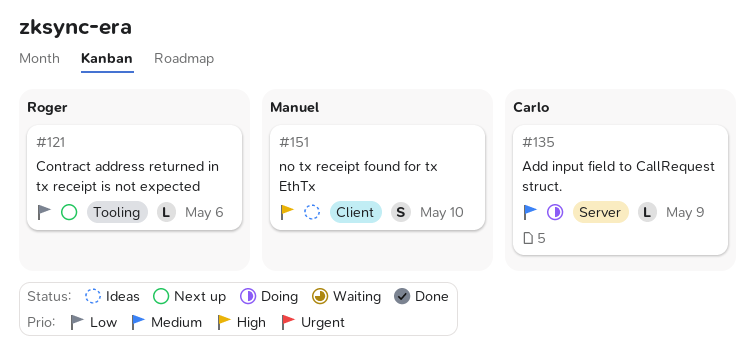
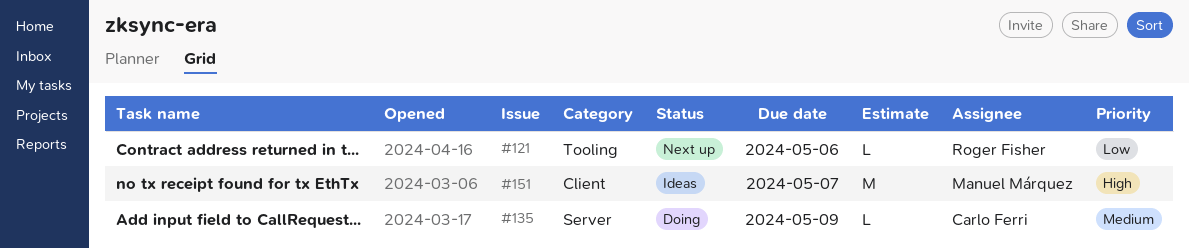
#151, estimate: S -> M
#151, due: May 10 -> May 7

